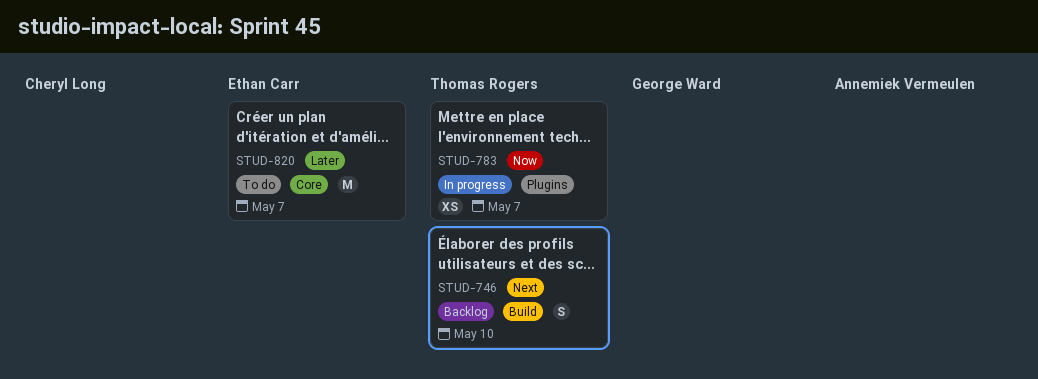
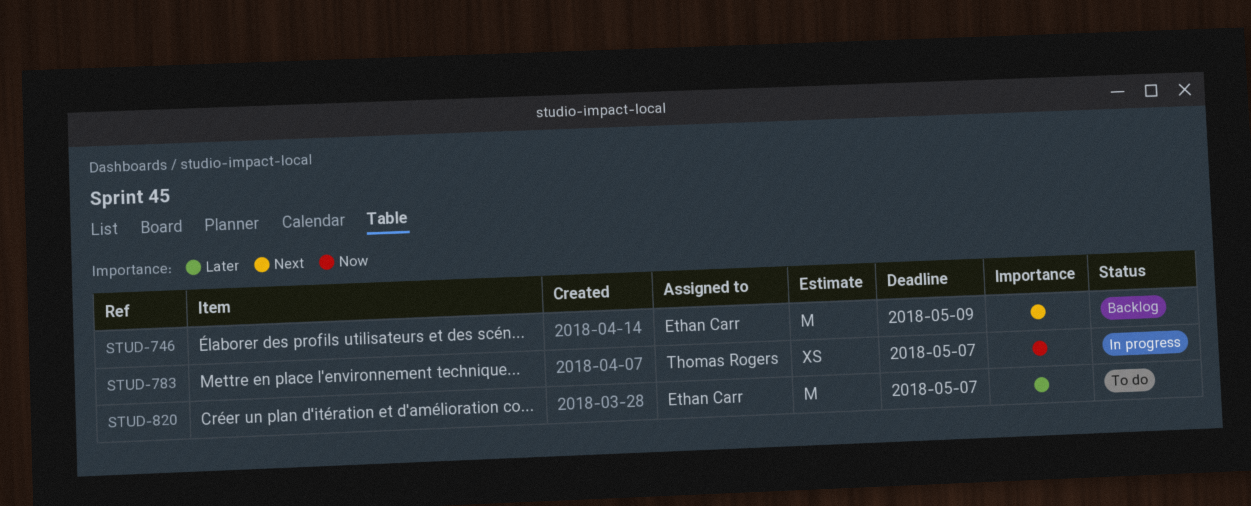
STUD-746, owner: Thomas Rogers -> Ethan Carr
STUD-746, estimate: S -> M
STUD-746, due: May 10 -> May 9

